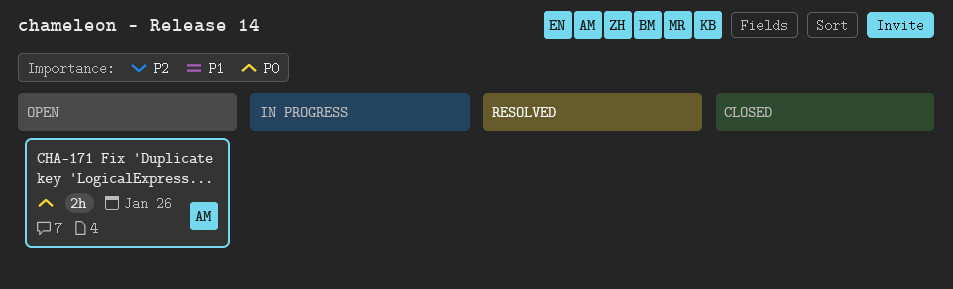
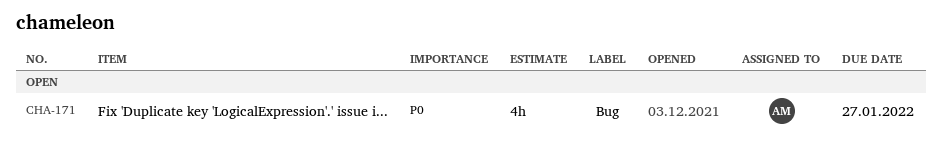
CHA-171, estimate: 2h -> 4h
CHA-171, due: Jan 26 -> Jan 27

